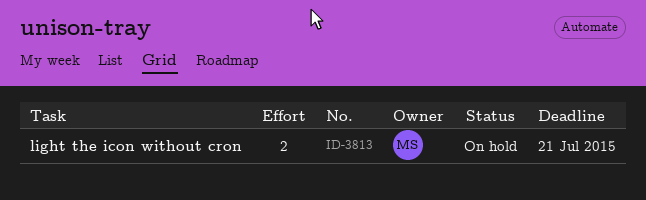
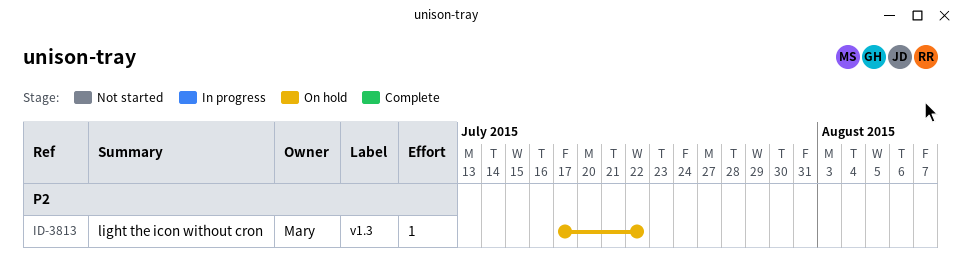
ID-3813, estimate: 2 -> 1
ID-3813, due: Jul 21 -> Jul 22

